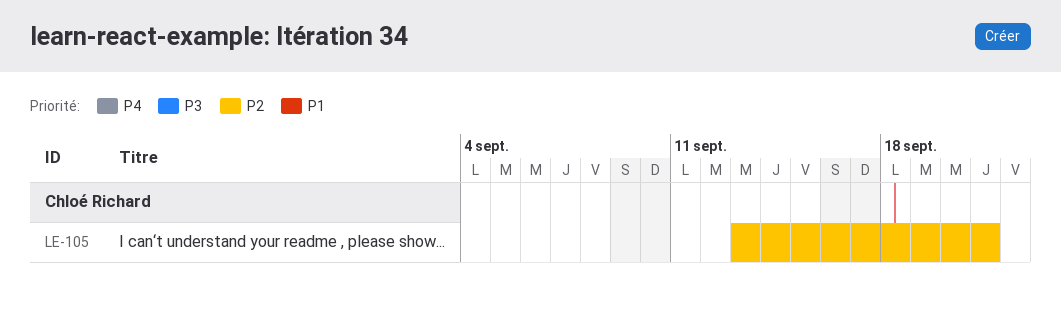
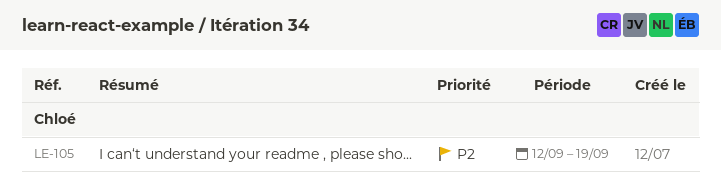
LE-105, start: Sep 13 -> Sep 12
LE-105, due: Sep 21 -> Sep 19

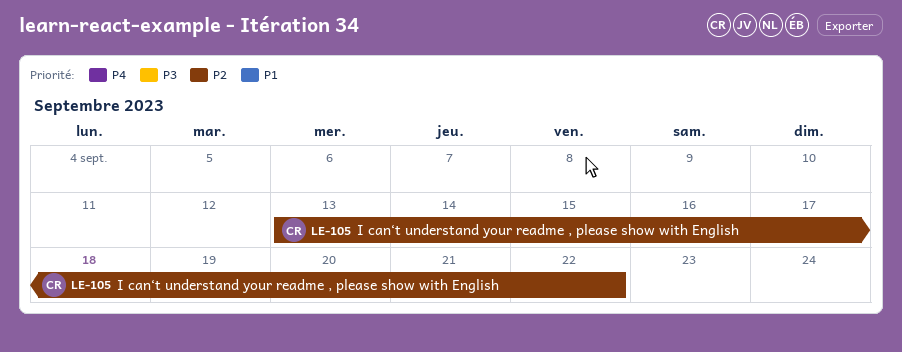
LE-105, start: Sep 12 -> Sep 13
LE-105, due: Sep 19 -> Sep 22

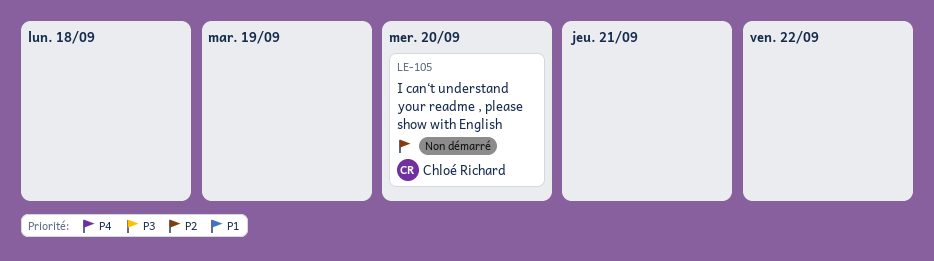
LE-105, due: Sep 22 -> Sep 20

